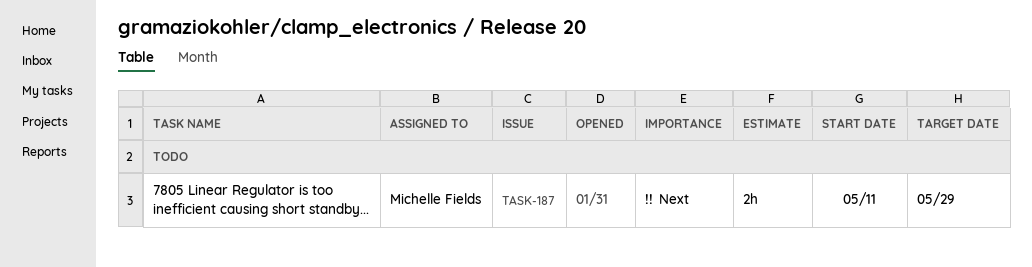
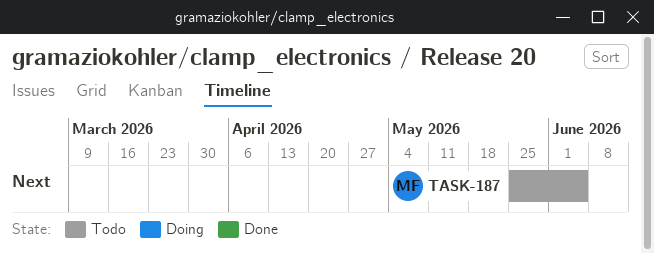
TASK-187, start: May 11 -> May 25
TASK-187, due: May 29 -> Jun 5

